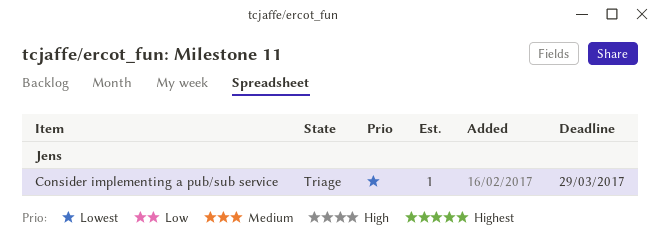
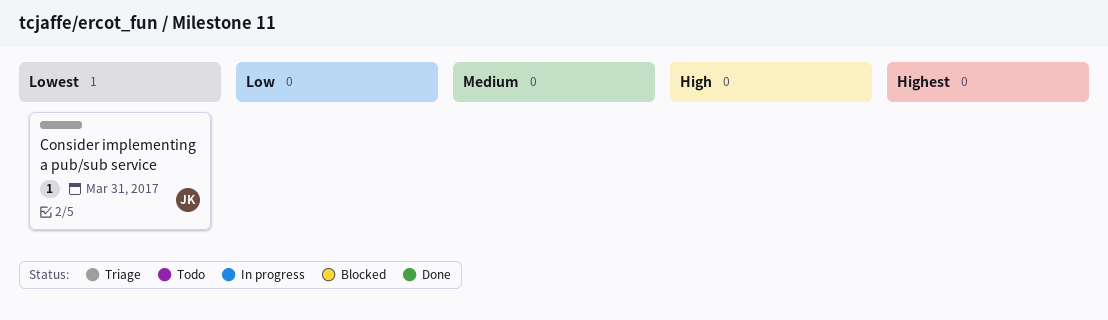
Consider implementing a pub/sub service, due: Mar 29 -> Mar 31

